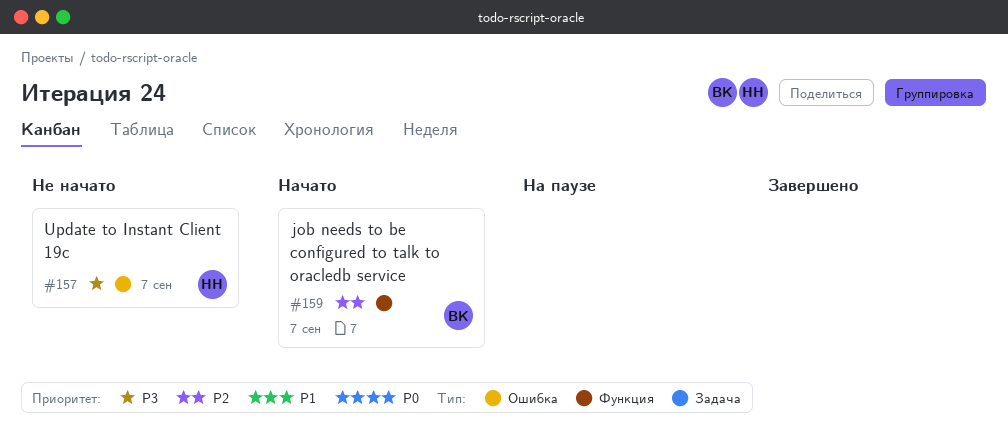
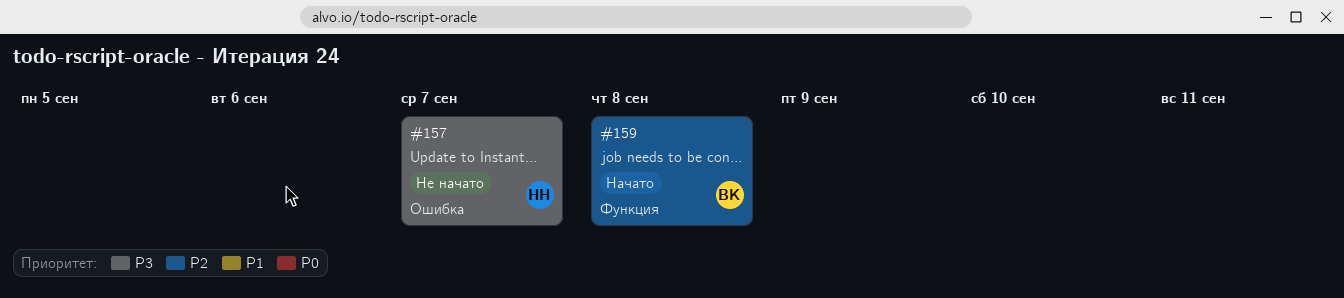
#159, due: Sep 7 -> Sep 8

